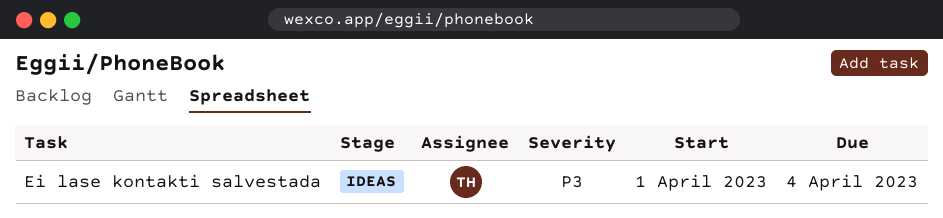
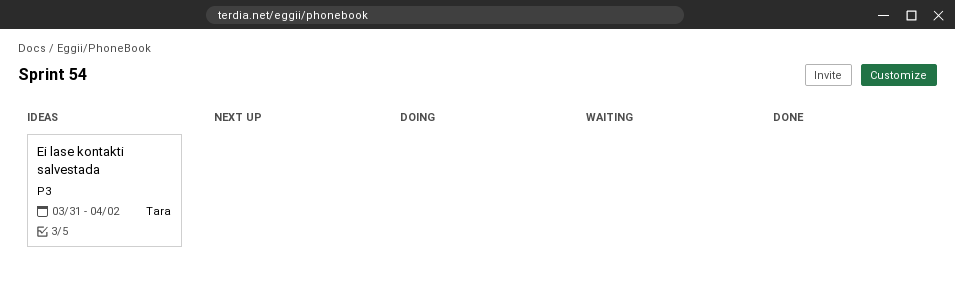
Ei lase kontakti salvestada, start: Apr 1 -> Mar 31
Ei lase kontakti salvestada, due: Apr 4 -> Apr 2

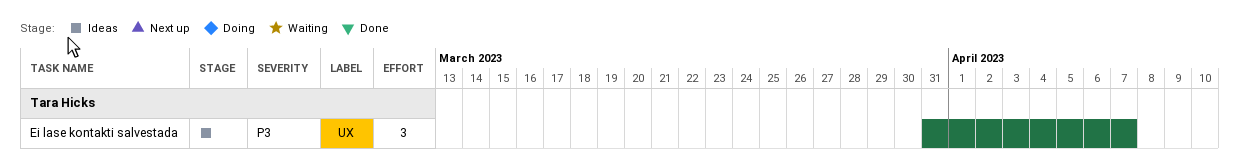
Ei lase kontakti salvestada, due: Apr 2 -> Apr 7

